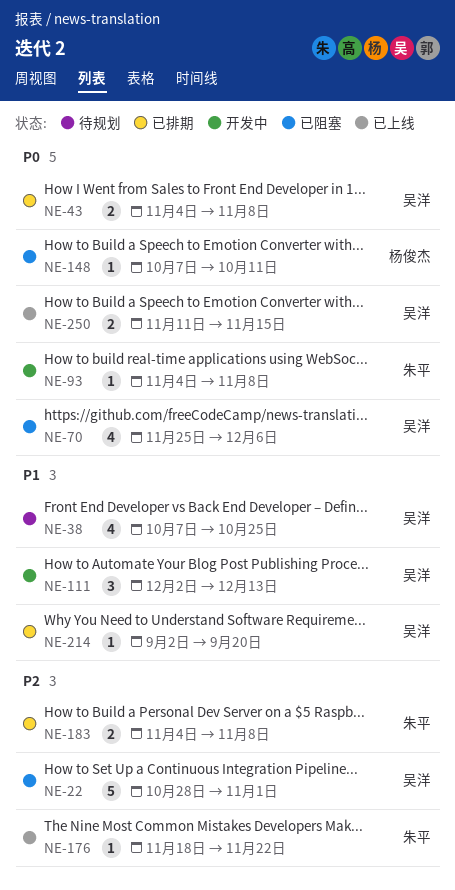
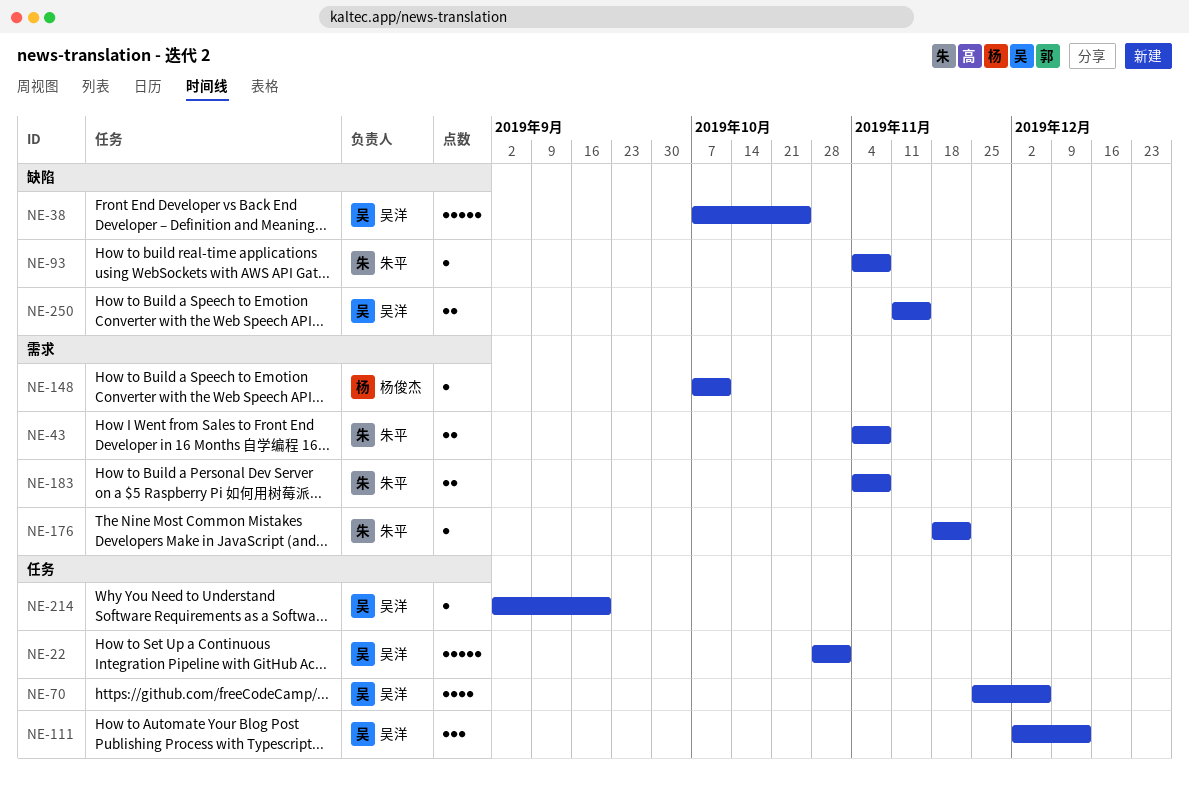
NE-38, estimate: 4 -> 5
NE-43, owner: 吴洋 -> 朱平

